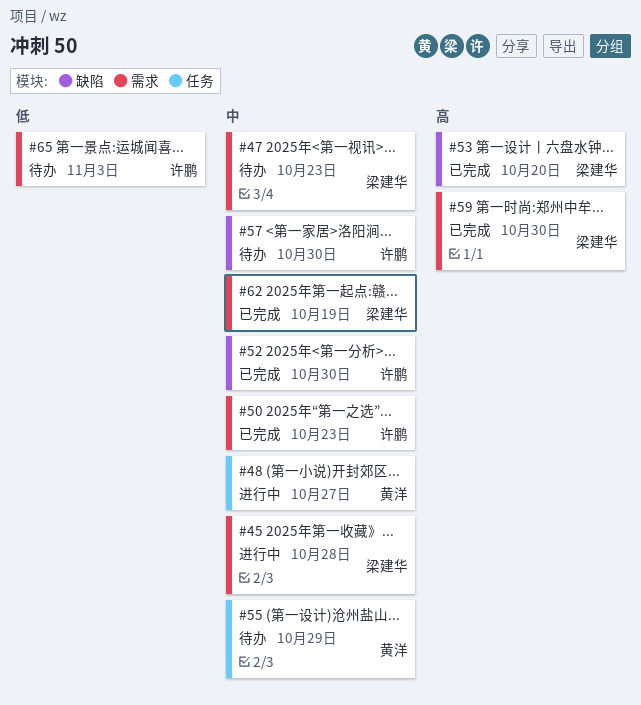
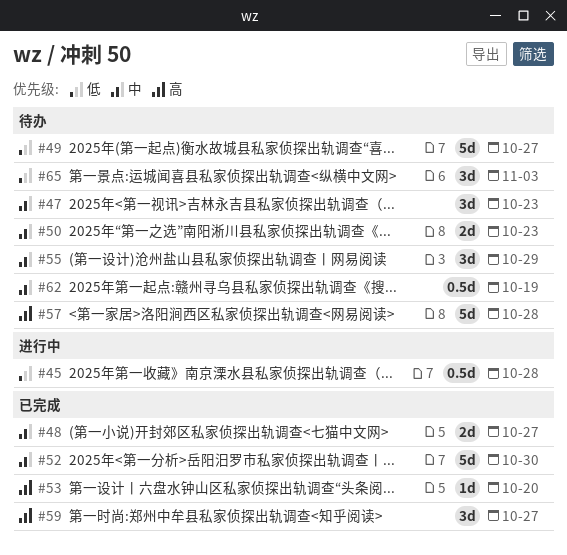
#45, priority: 中 -> 低
#48, status: 进行中 -> 已完成
#49: none -> present
#50, status: 已完成 -> 待办
#57, priority: 中 -> 高
#57, due: Oct 30 -> Oct 28
#59, due: Oct 30 -> Oct 27
#62, status: 已完成 -> 待办

